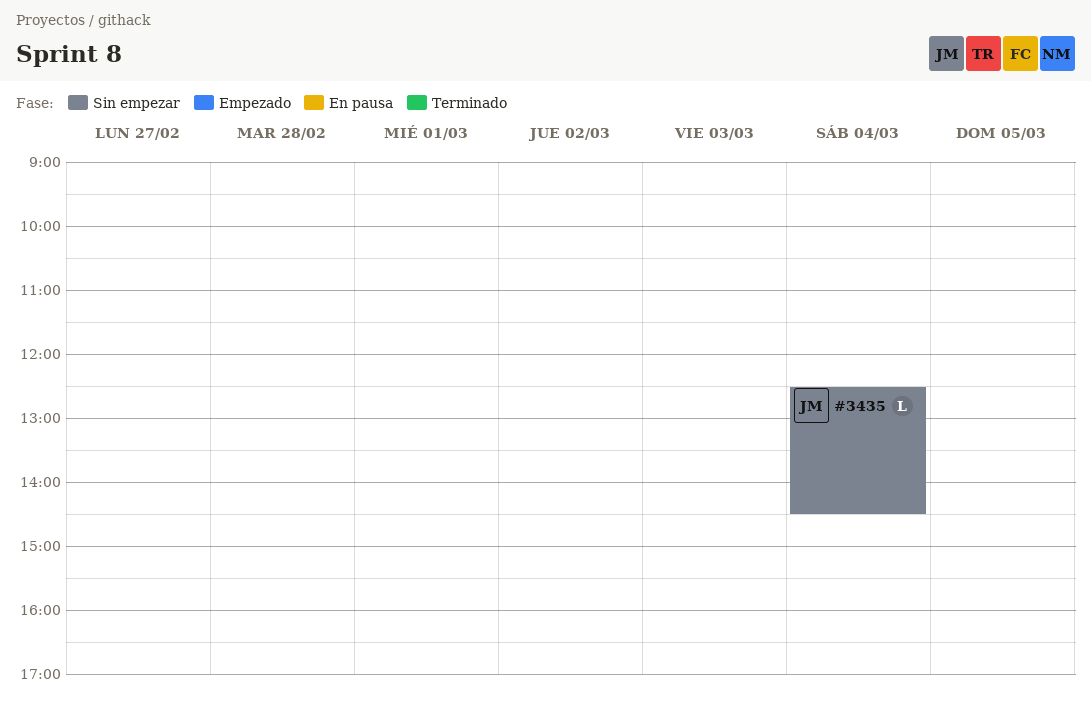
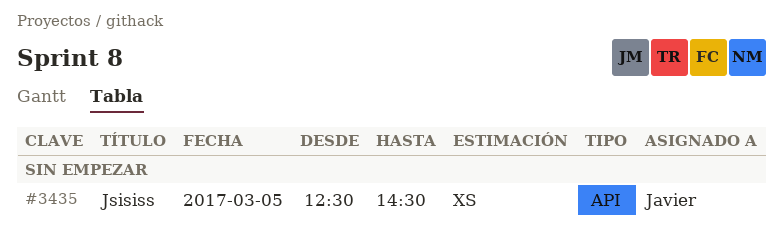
#3435, estimate: L -> XS
#3435, day: Mar 4 -> Mar 5

